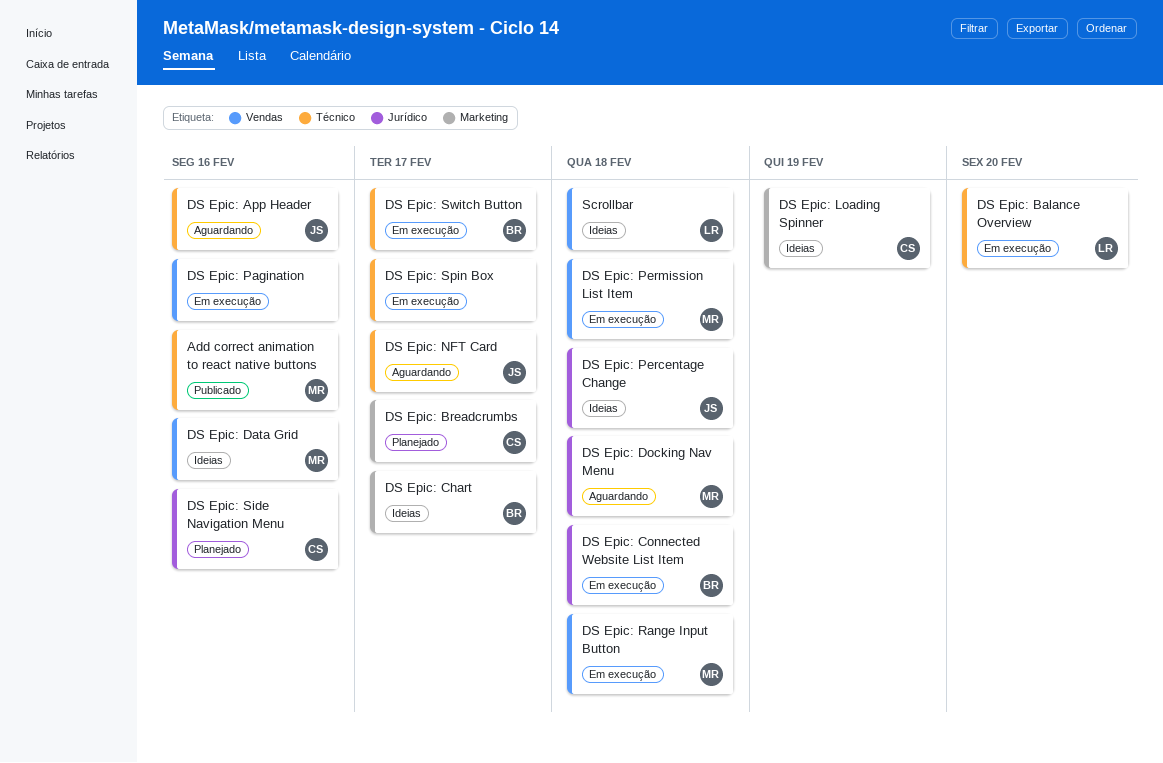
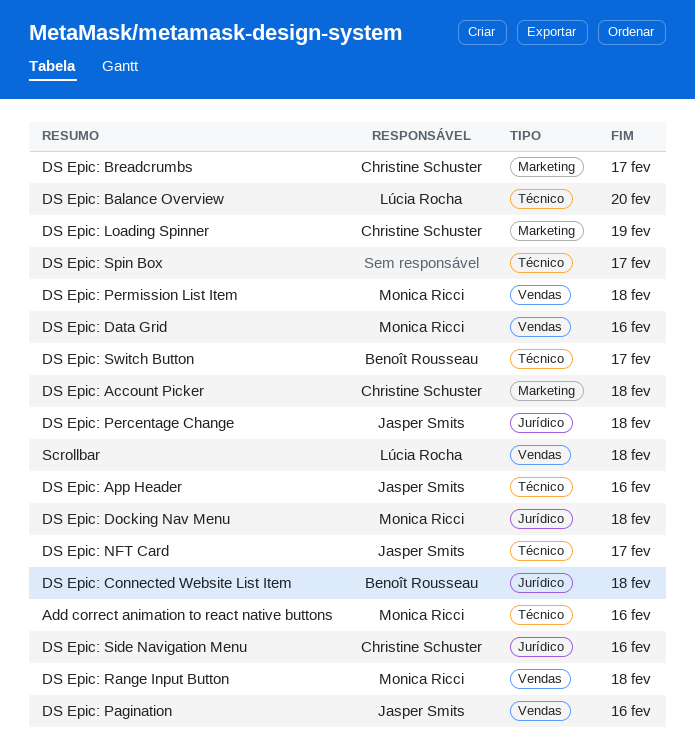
DS Epic: Account Picker: none -> present
DS Epic: Chart: present -> none
DS Epic: Pagination, owner: none -> Jasper Smits

